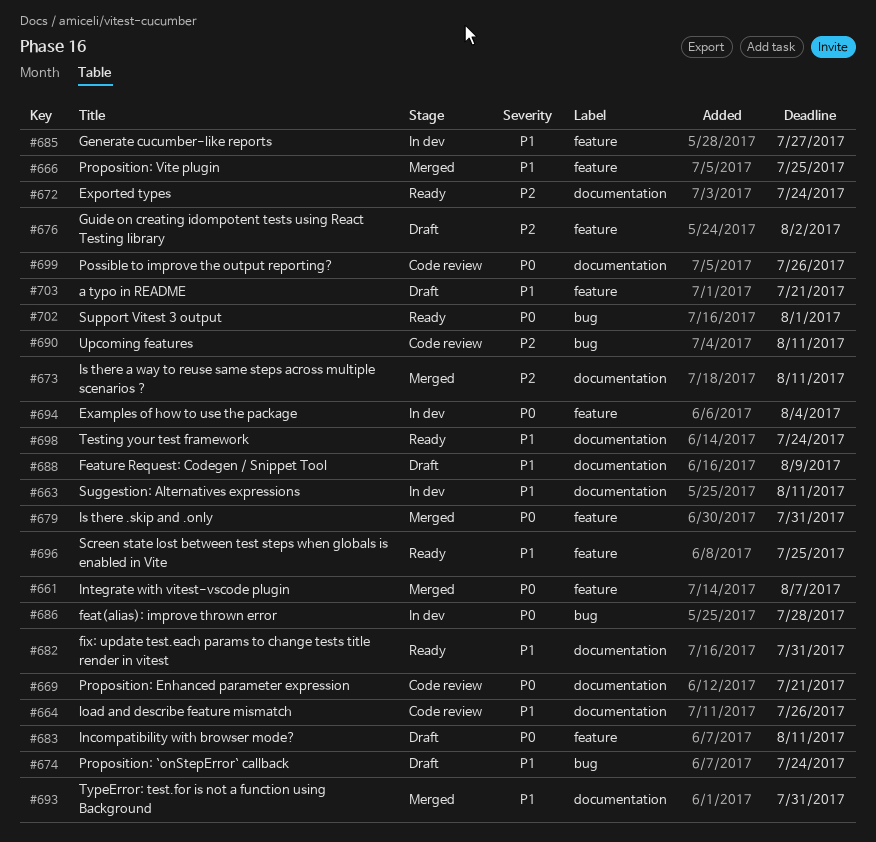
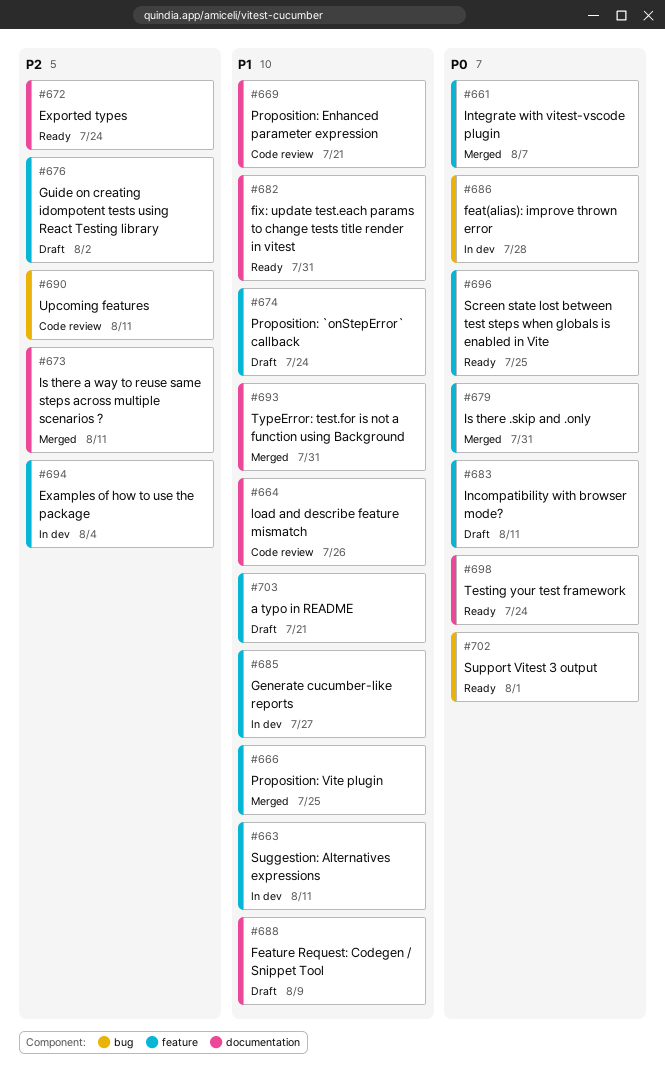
#663, label: documentation -> feature
#669, priority: P0 -> P1
#674, label: bug -> feature
#694, priority: P0 -> P2
#696, priority: P1 -> P0
#698, priority: P1 -> P0
#699: present -> none

